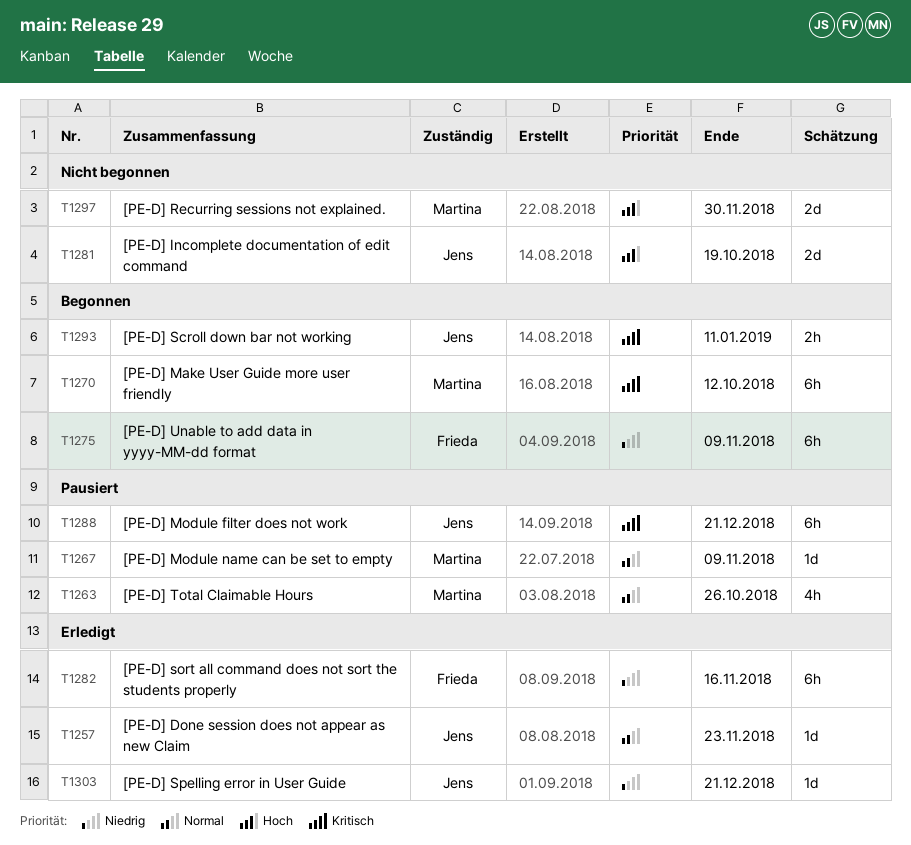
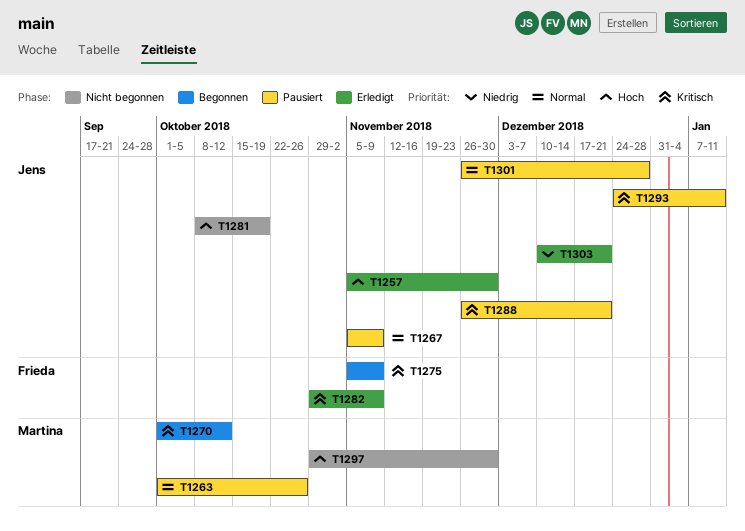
T1257, priority: Normal -> Hoch
T1257, due: Nov 23 -> Nov 30
T1267, owner: Martina -> Jens
T1275, priority: Niedrig -> Kritisch
T1282, priority: Niedrig -> Kritisch
T1282, due: Nov 16 -> Nov 9
T1293, status: Begonnen -> Pausiert
T1301: none -> present

